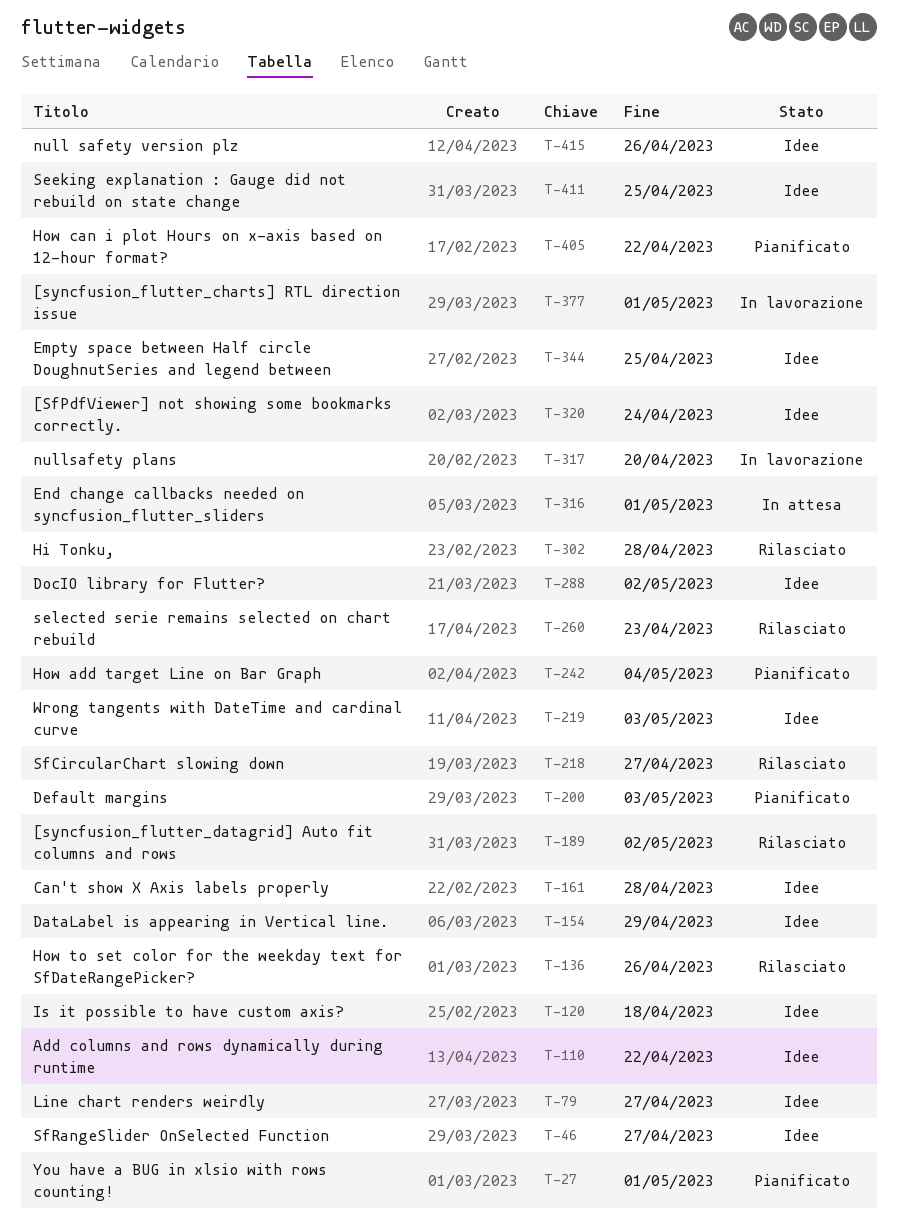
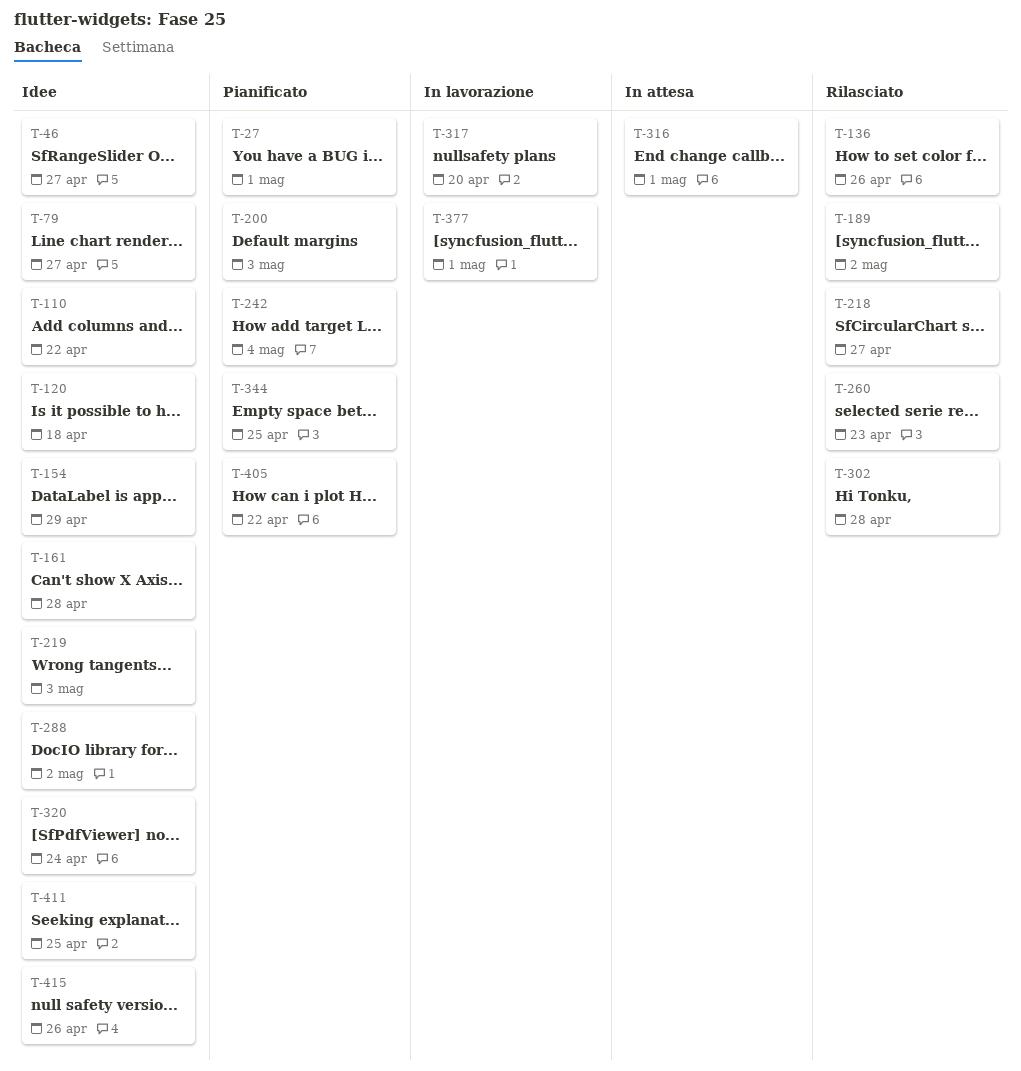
T-344, status: Idee -> Pianificato

